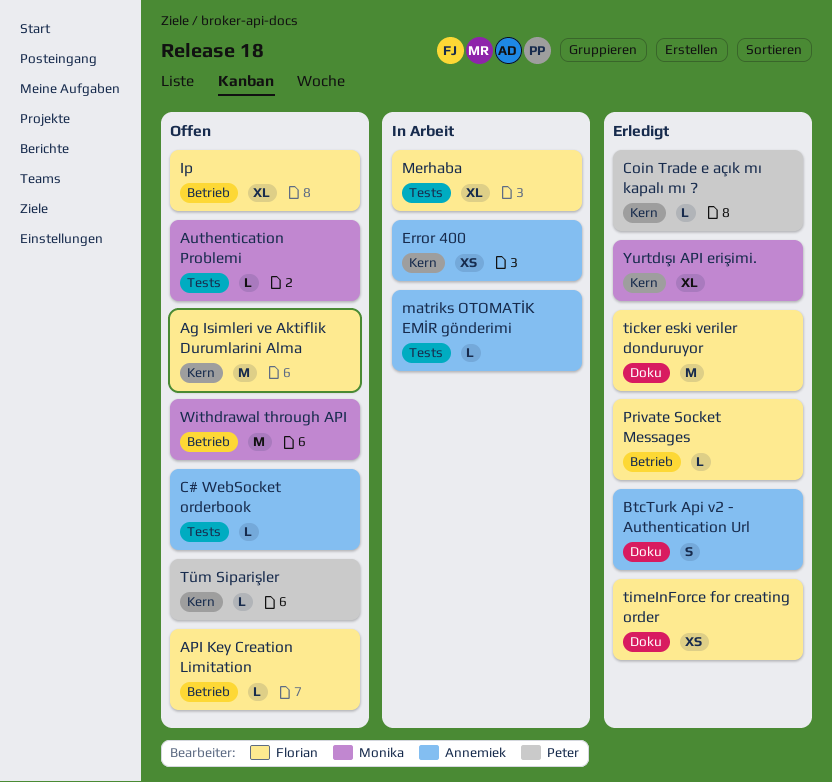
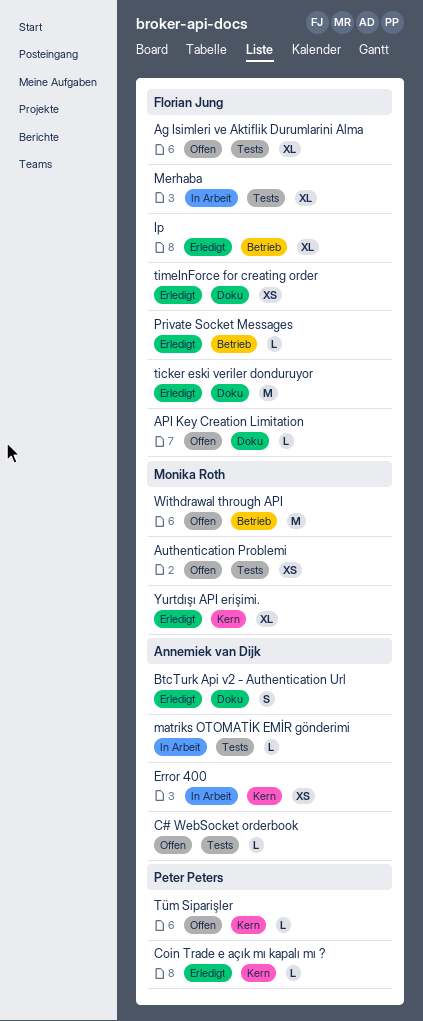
Ag Isimleri ve Aktiflik Durumlarini Alma, label: Kern -> Tests
Ag Isimleri ve Aktiflik Durumlarini Alma, estimate: M -> XL
API Key Creation Limitation, label: Betrieb -> Doku
Authentication Problemi, estimate: L -> XS
Ip, status: Offen -> Erledigt

